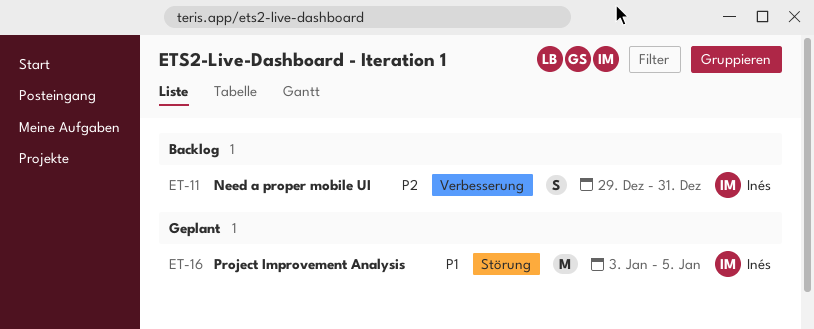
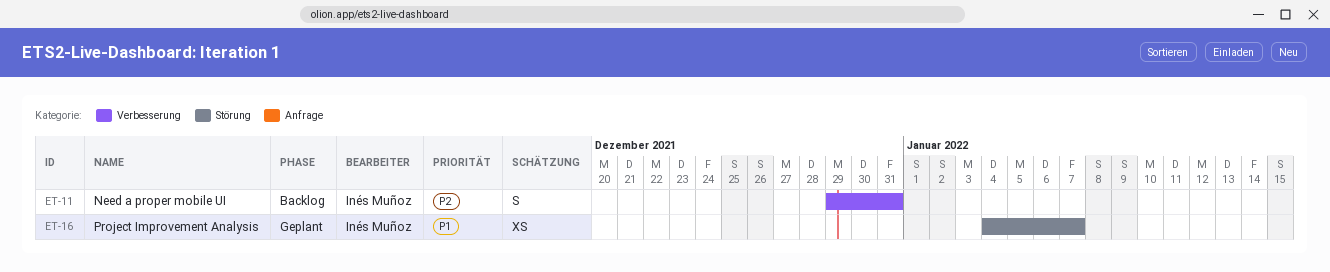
ET-16, estimate: M -> XS
ET-16, start: Jan 3 -> Jan 4
ET-16, due: Jan 5 -> Jan 7

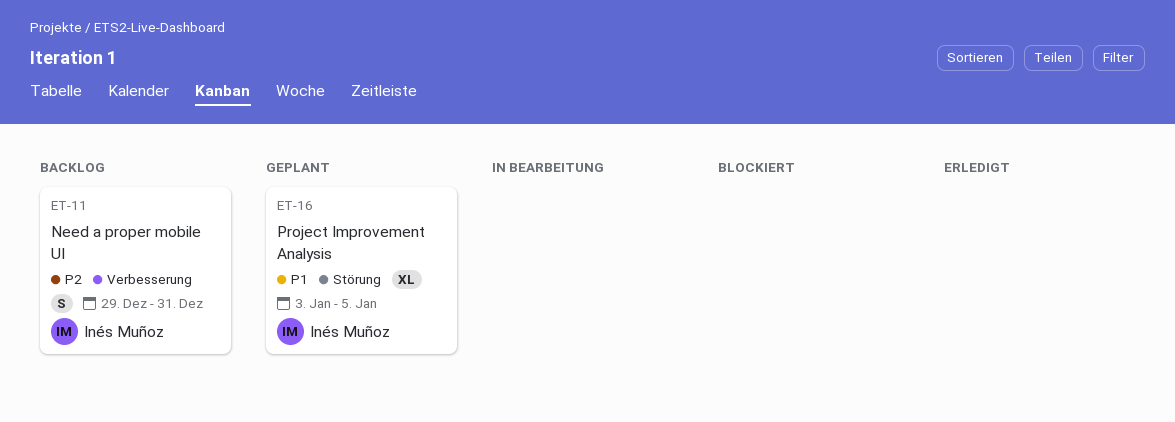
ET-16, estimate: XS -> XL
ET-16, start: Jan 4 -> Jan 3
ET-16, due: Jan 7 -> Jan 5

